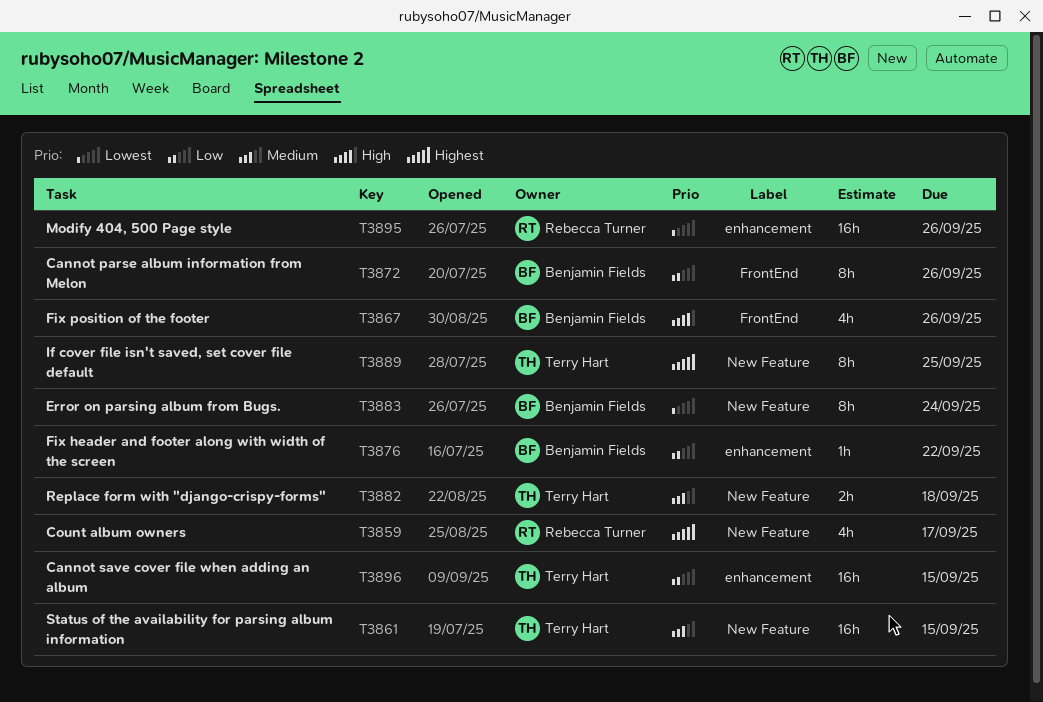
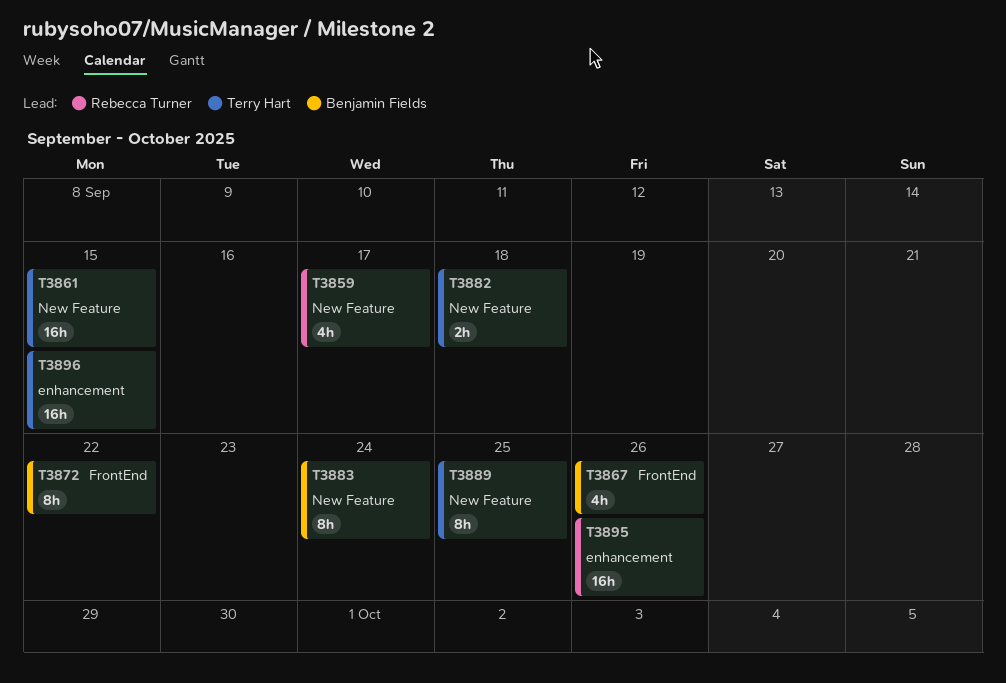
T3872, due: Sep 26 -> Sep 22
T3876: present -> none

